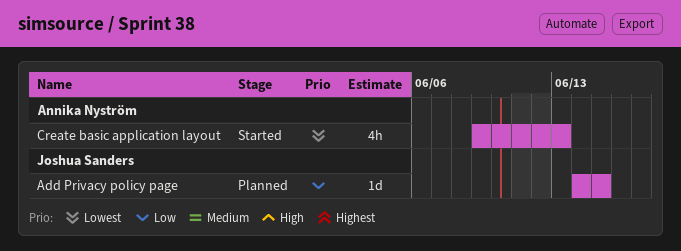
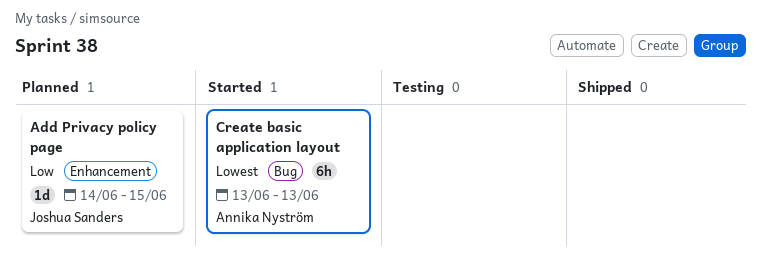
Create basic application layout, estimate: 4h -> 6h
Create basic application layout, start: Jun 9 -> Jun 13

